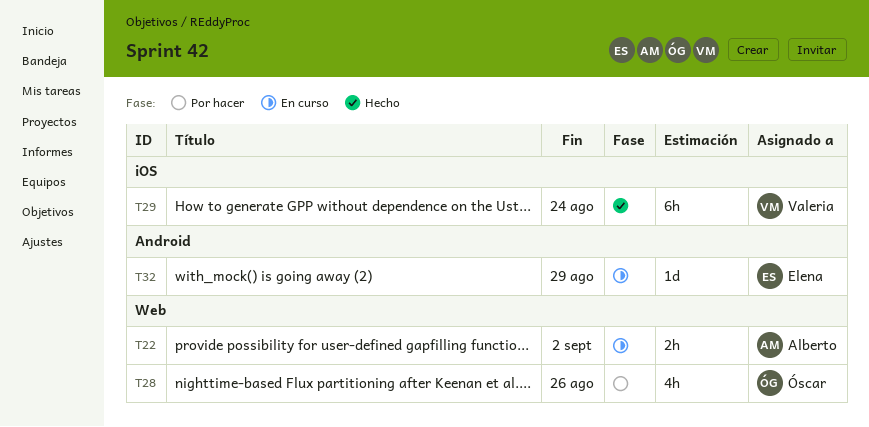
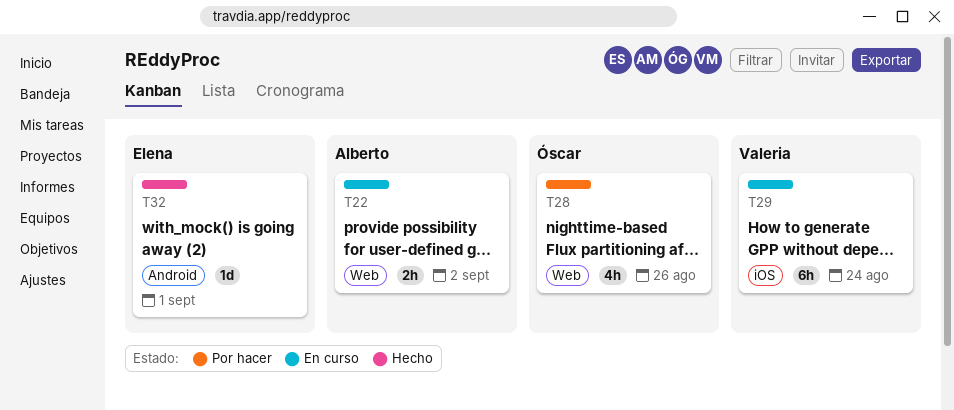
T29, status: Hecho -> En curso
T32, status: En curso -> Hecho
T32, due: Aug 29 -> Sep 1

